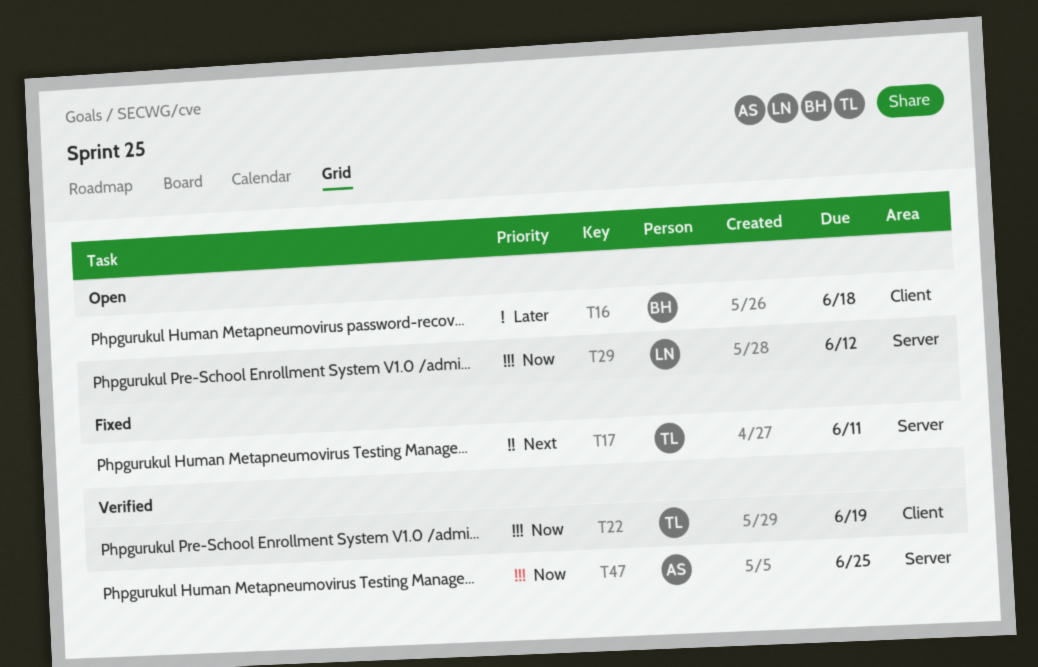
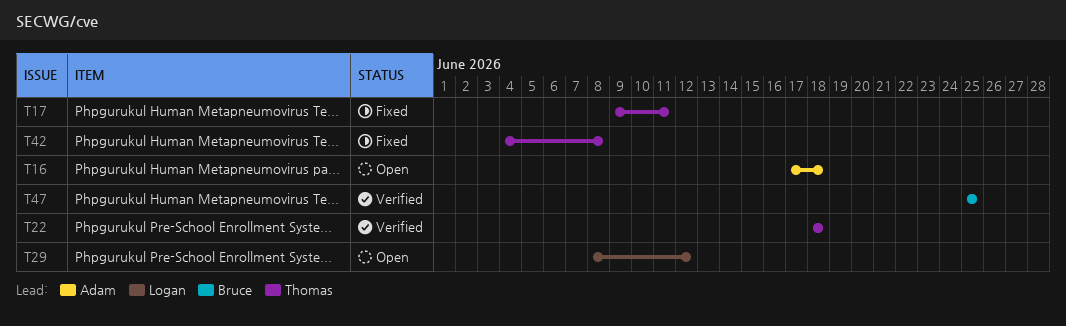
T16, owner: Bruce -> Adam
T22, due: Jun 19 -> Jun 18
T42: none -> present
T47, owner: Adam -> Bruce

